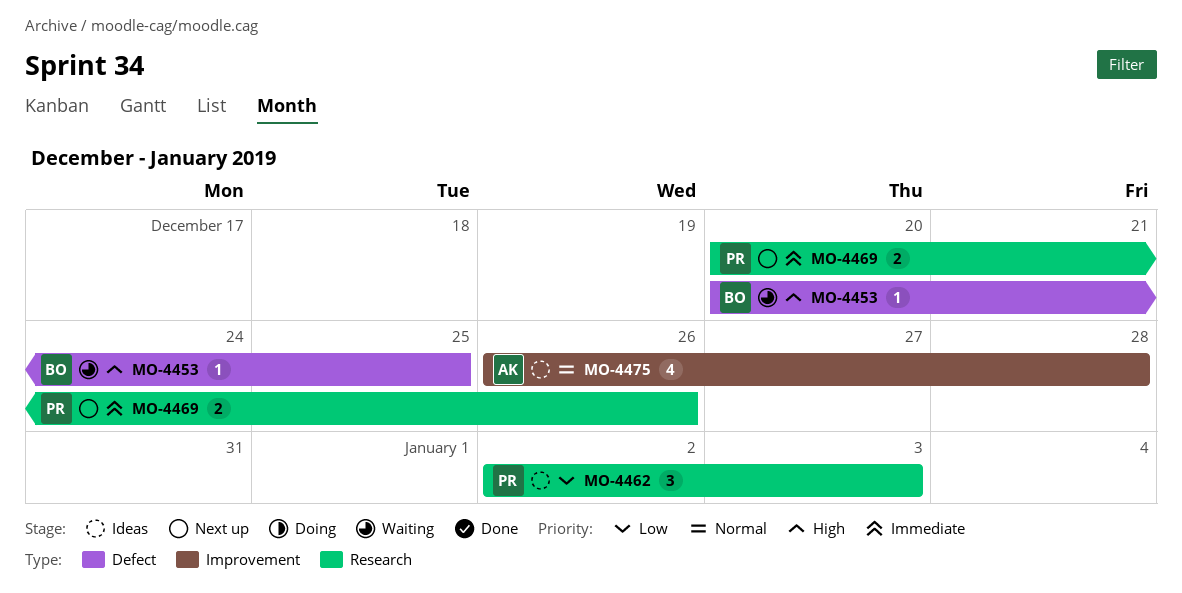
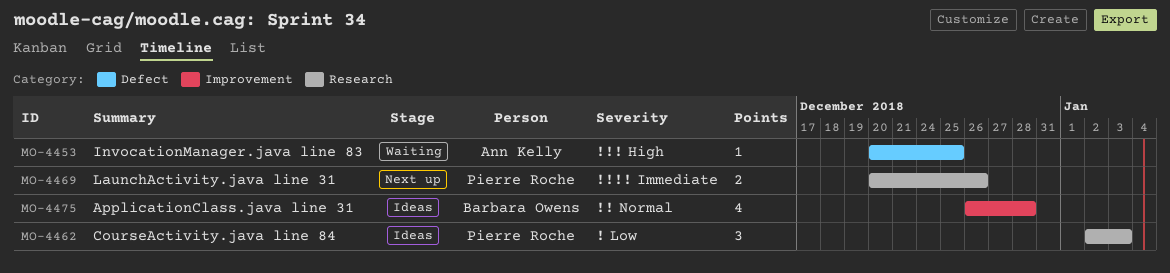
MO-4453, owner: Barbara Owens -> Ann Kelly
MO-4475, owner: Ann Kelly -> Barbara Owens

